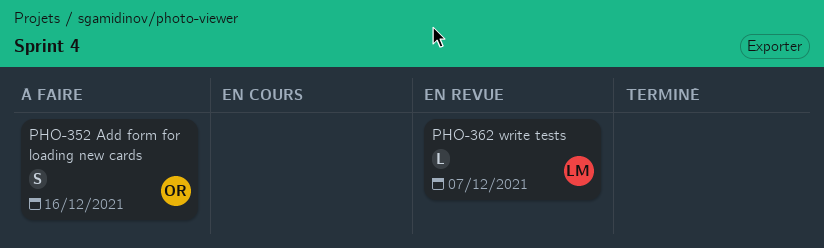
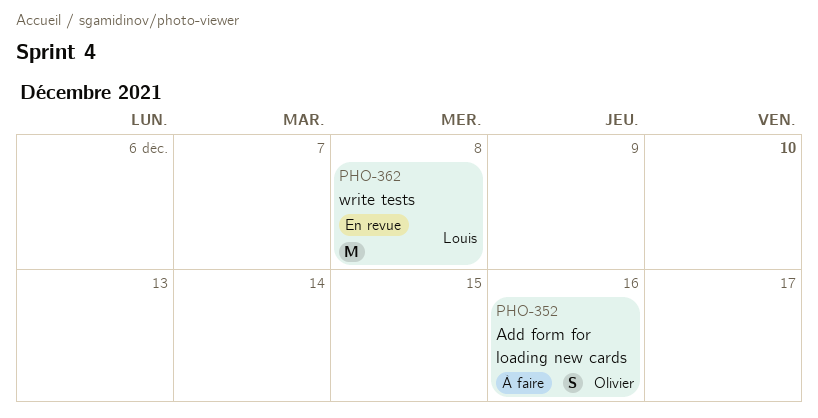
PHO-362, estimate: L -> M
PHO-362, due: Dec 7 -> Dec 8

